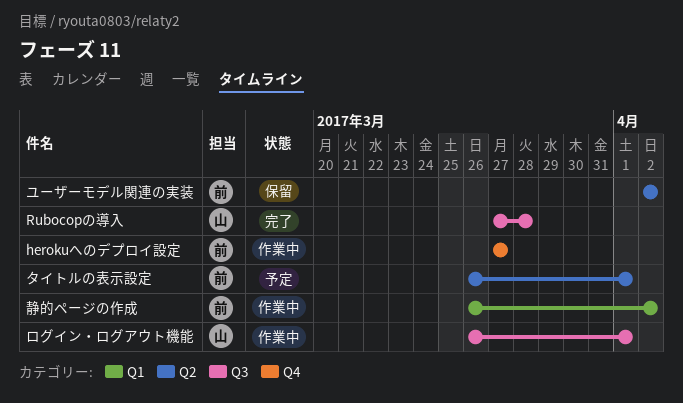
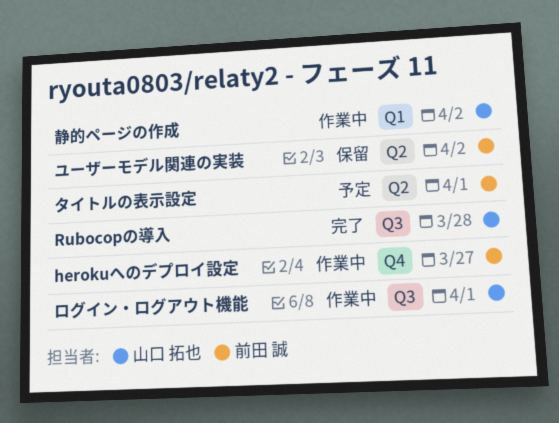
静的ページの作成, owner: 前田 誠 -> 山口 拓也

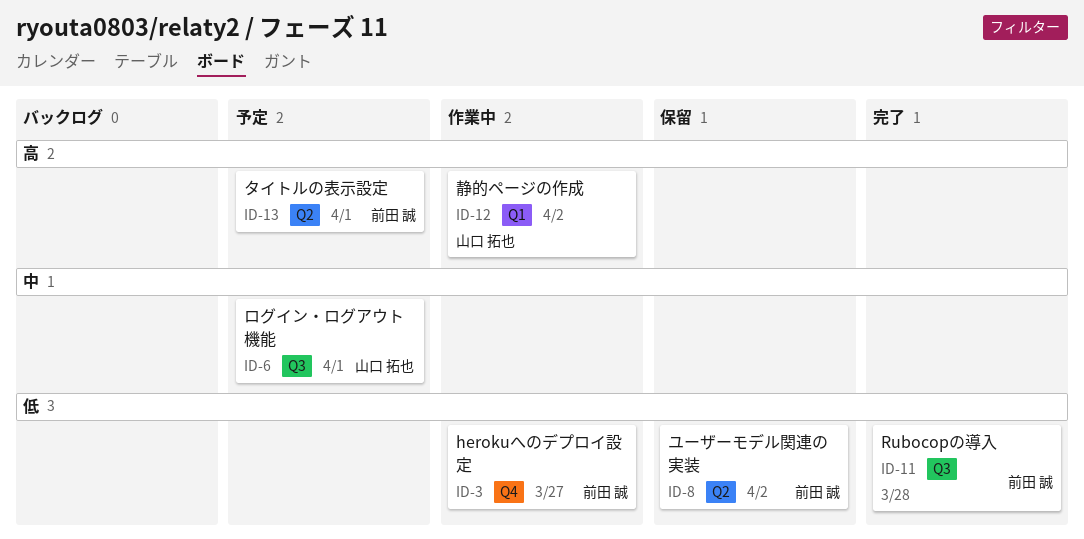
Rubocopの導入, owner: 山口 拓也 -> 前田 誠
ログイン・ログアウト機能, status: 作業中 -> 予定

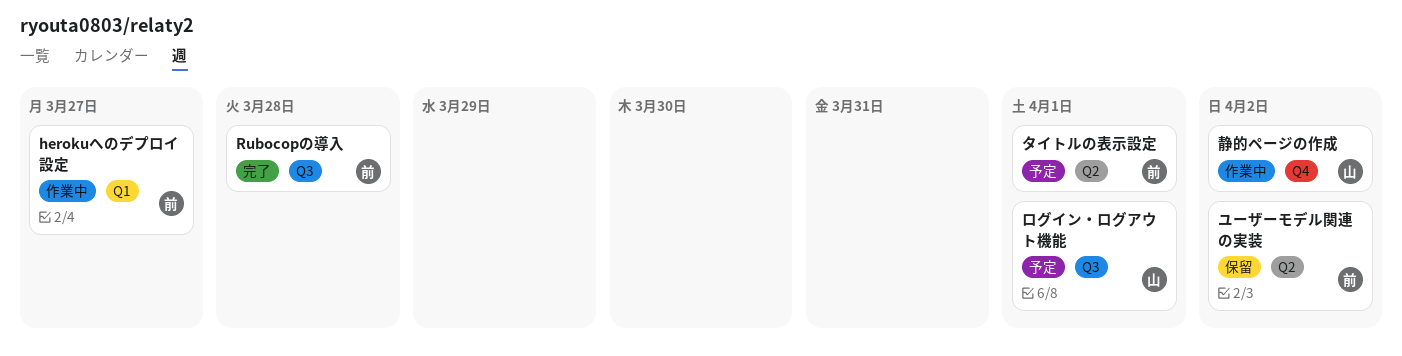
herokuへのデプロイ設定, label: Q4 -> Q1
静的ページの作成, label: Q1 -> Q4

